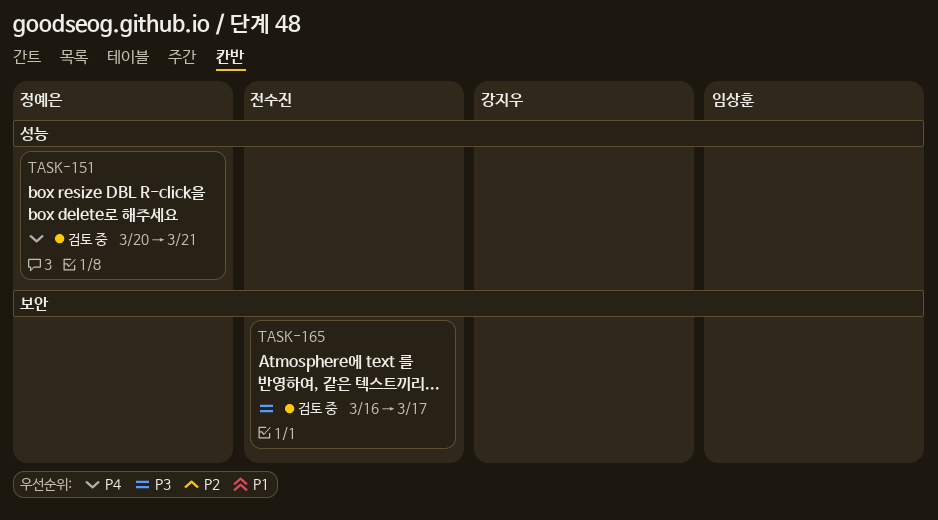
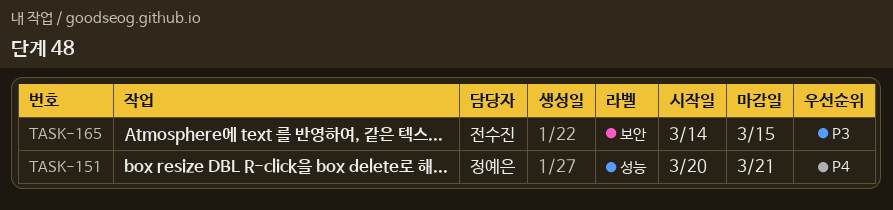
TASK-165, start: Mar 16 -> Mar 14
TASK-165, due: Mar 17 -> Mar 15

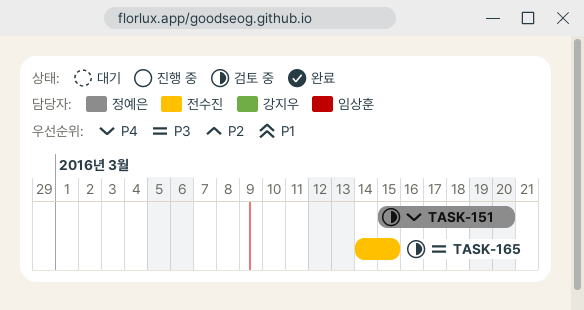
TASK-151, start: Mar 20 -> Mar 15
TASK-151, due: Mar 21 -> Mar 20

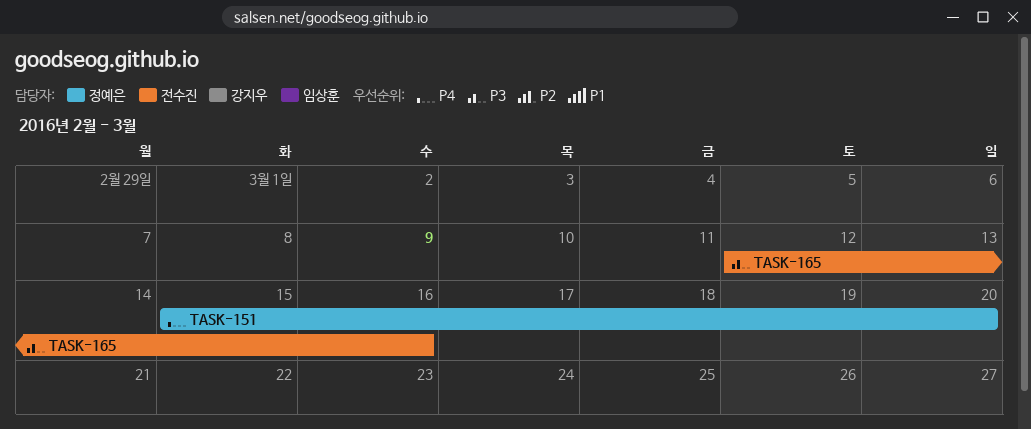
TASK-165, start: Mar 14 -> Mar 12
TASK-165, due: Mar 15 -> Mar 16

